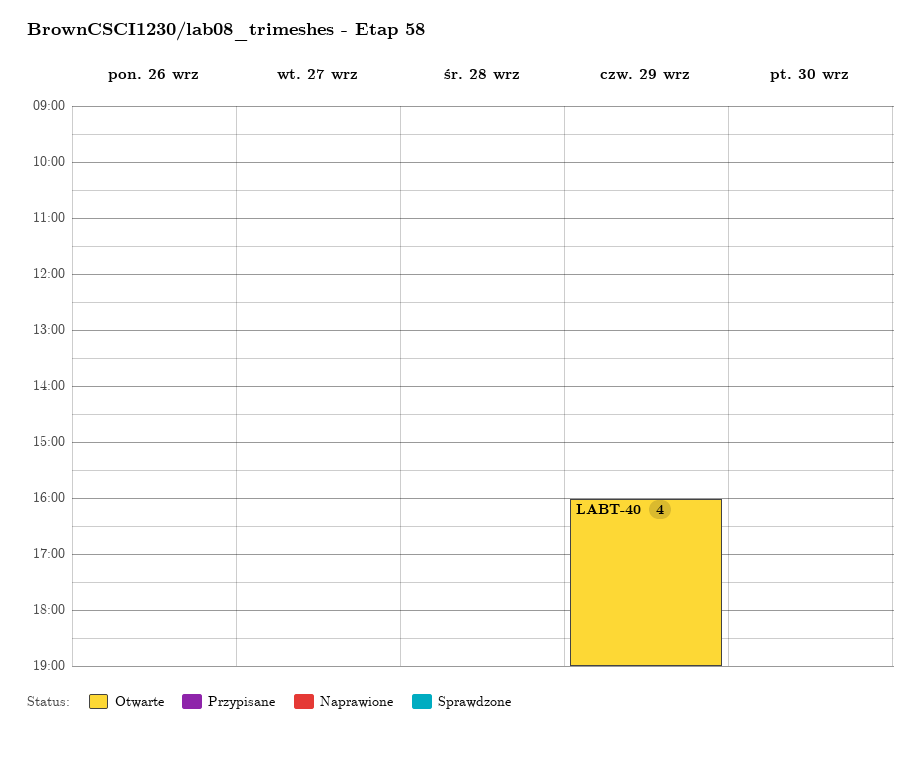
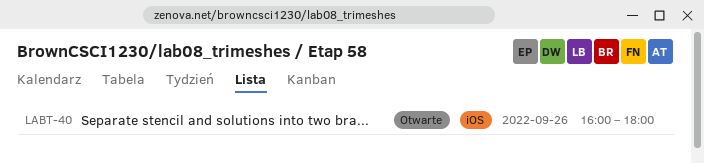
LABT-40, day: Sep 29 -> Sep 26
LABT-40, ends: 19:00 -> 18:00

